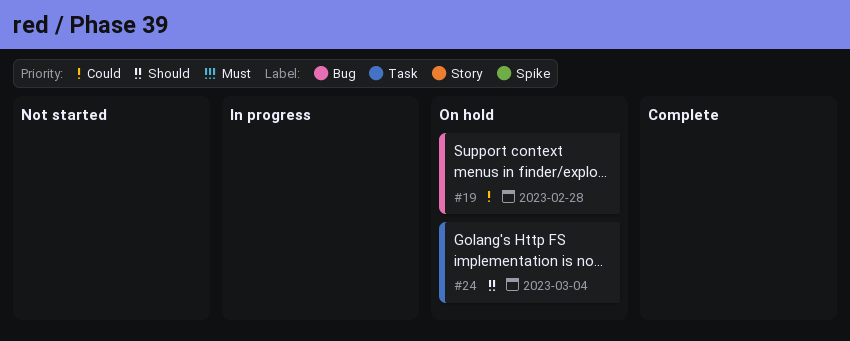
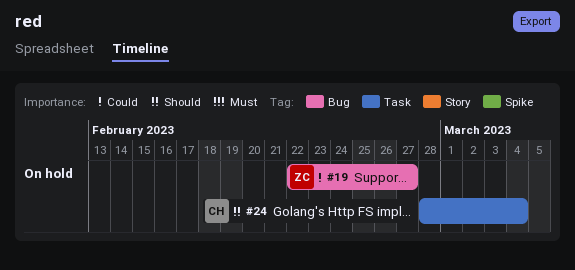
#19, due: Feb 28 -> Feb 27

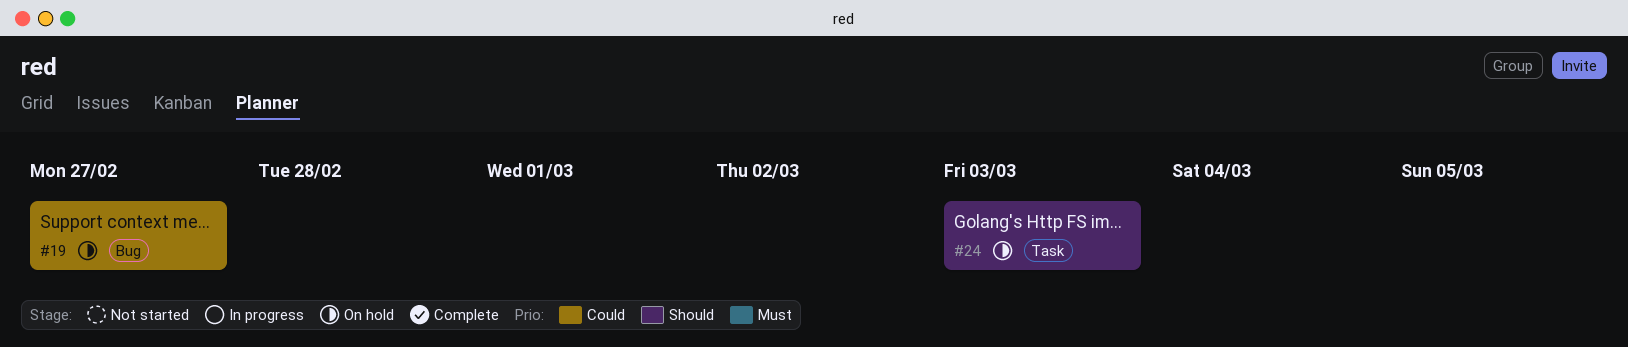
#24, due: Mar 4 -> Mar 3

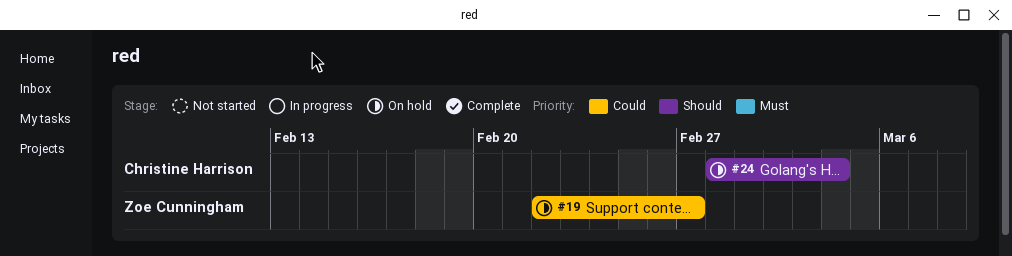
#24, due: Mar 3 -> Mar 4

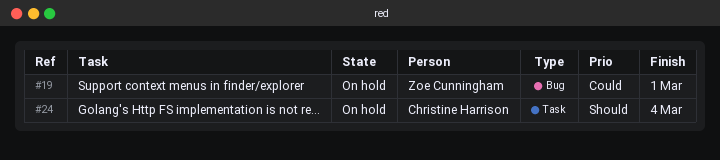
#19, due: Feb 27 -> Mar 1

